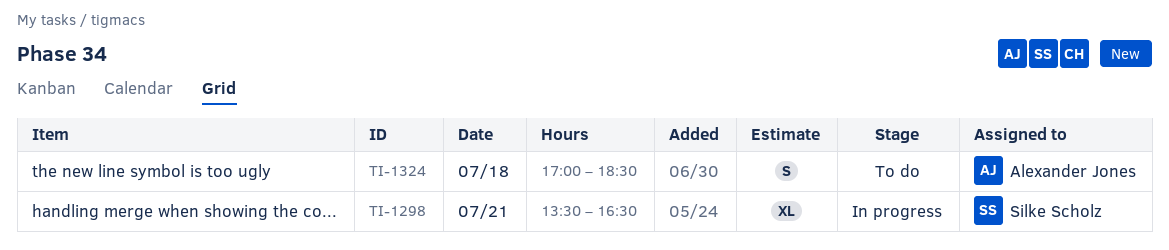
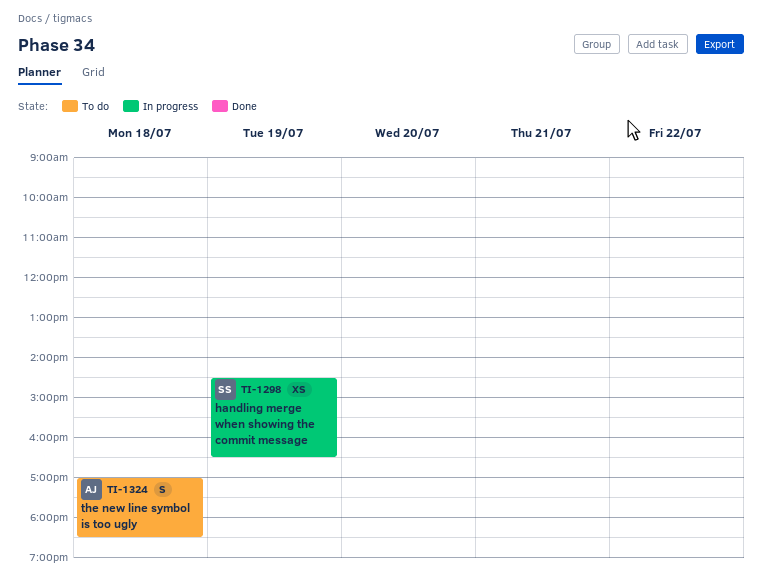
TI-1298, estimate: XL -> XS
TI-1298, day: Jul 21 -> Jul 19
TI-1298, begins: 13:30 -> 14:30

